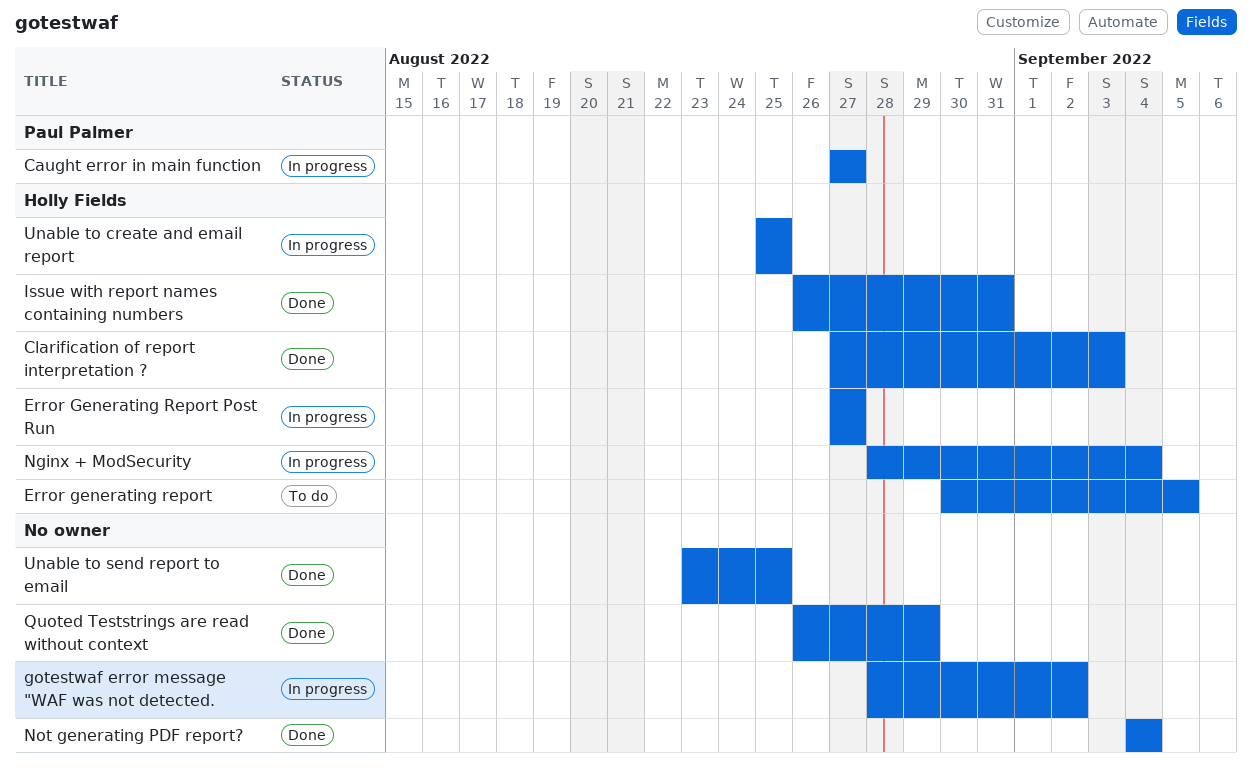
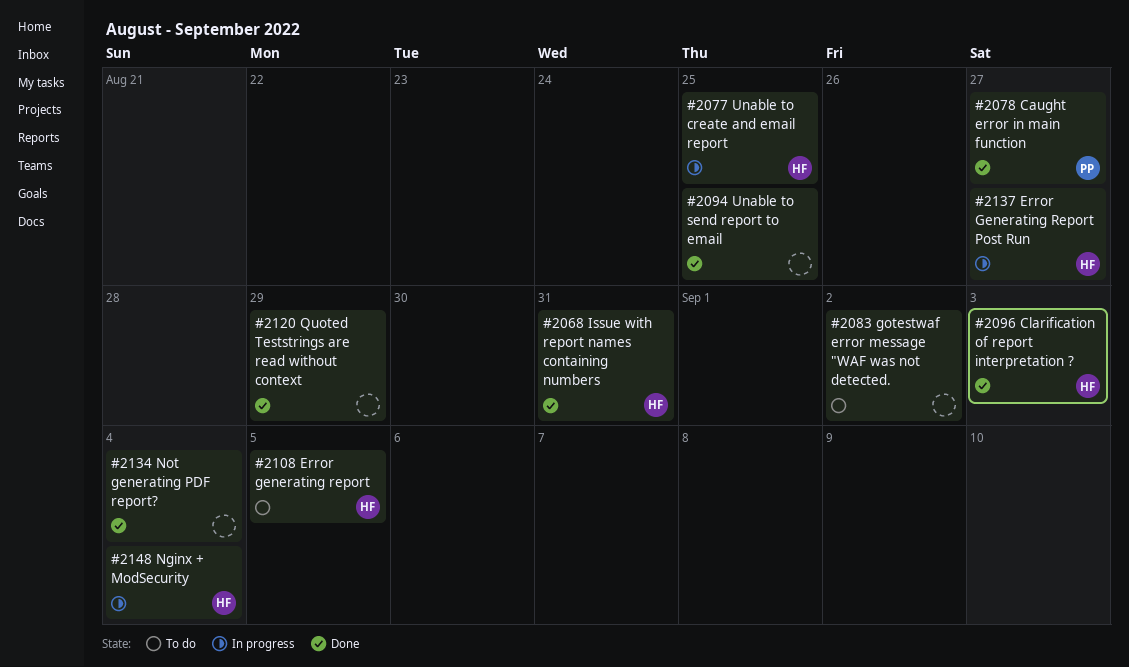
Caught error in main function, status: In progress -> Done
gotestwaf error message "WAF was not detected., status: In progress -> To do

